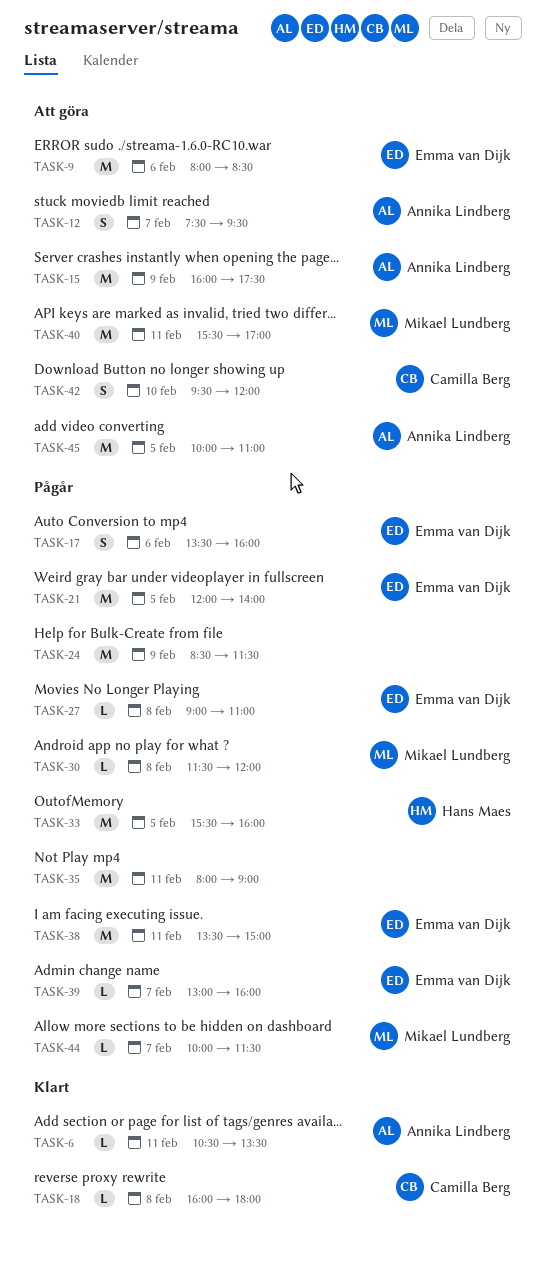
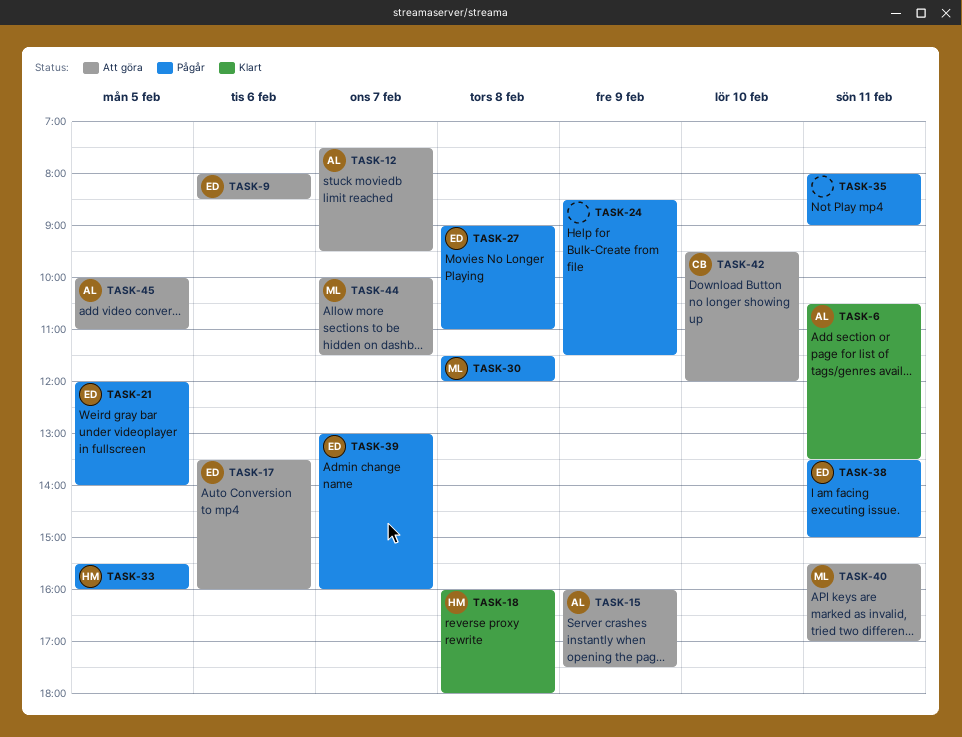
TASK-17, status: Pågår -> Att göra
TASK-18, owner: Camilla Berg -> Hans Maes
TASK-44, status: Pågår -> Att göra

